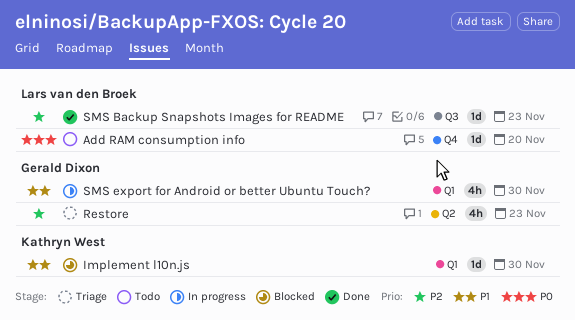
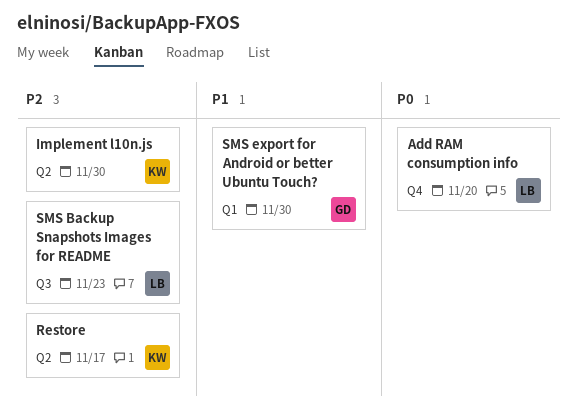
Implement l10n.js, priority: P1 -> P2
Implement l10n.js, label: Q1 -> Q2
Restore, owner: Gerald Dixon -> Kathryn West
Restore, due: Nov 23 -> Nov 17

